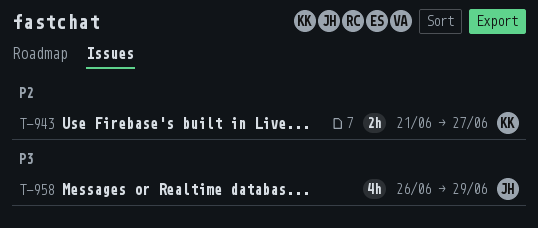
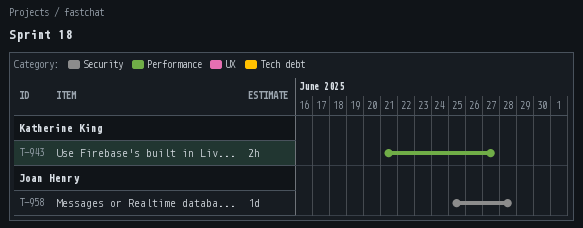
T-958, estimate: 4h -> 1d
T-958, start: Jun 26 -> Jun 25
T-958, due: Jun 29 -> Jun 28

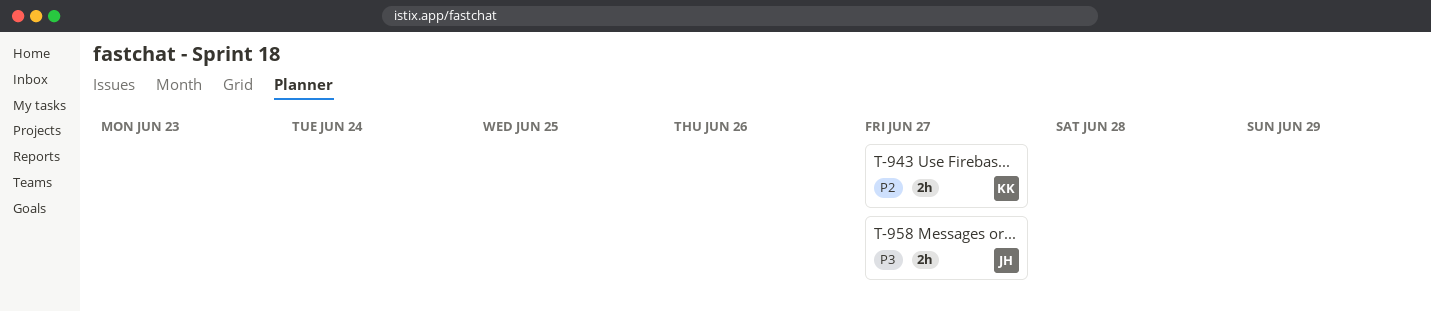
T-958, estimate: 1d -> 2h
T-958, due: Jun 28 -> Jun 27

